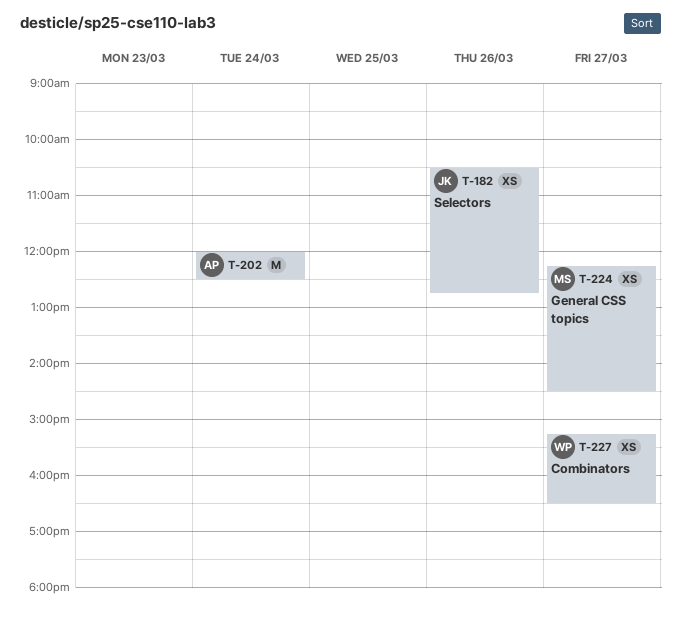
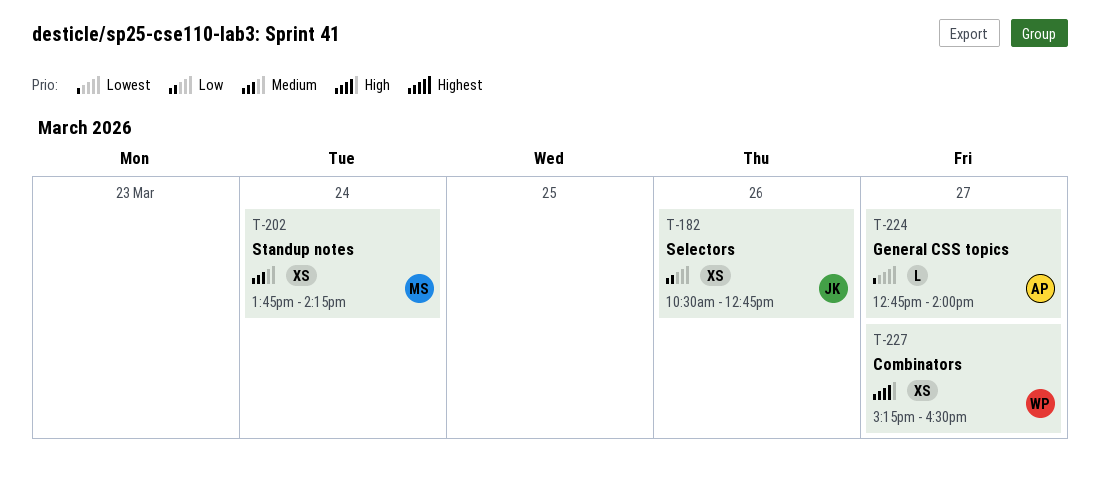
T-202, owner: AP -> MS
T-202, estimate: M -> XS
T-202, begins: 12:00 -> 13:45
T-202, ends: 12:30 -> 14:15
T-224, owner: MS -> AP
T-224, estimate: XS -> L
T-224, begins: 12:15 -> 12:45
T-224, ends: 14:30 -> 14:00

